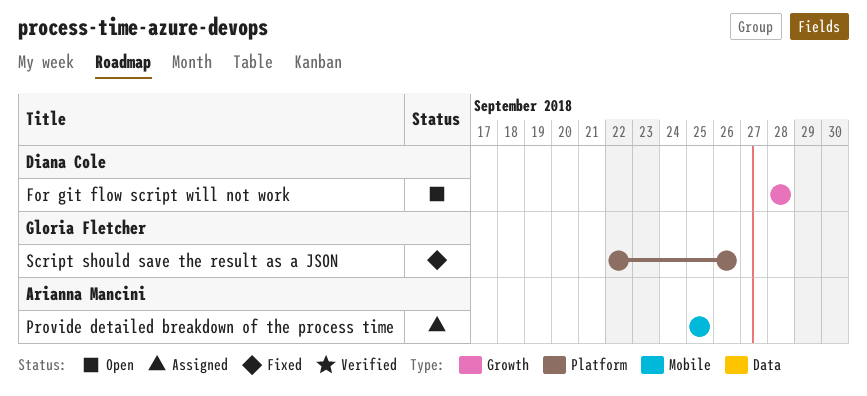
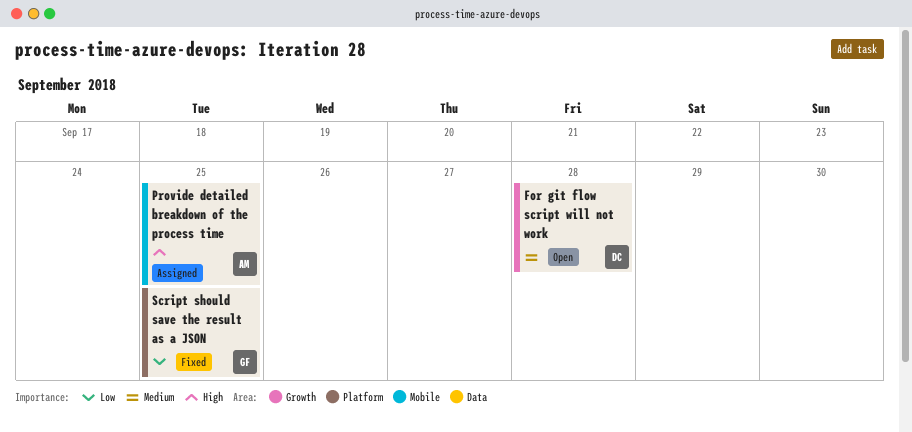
Script should save the result as a JSON, due: Sep 26 -> Sep 25

